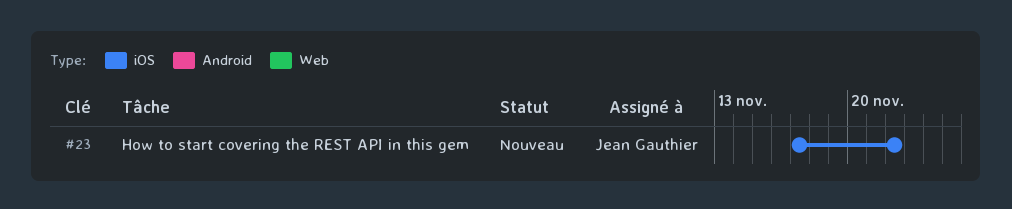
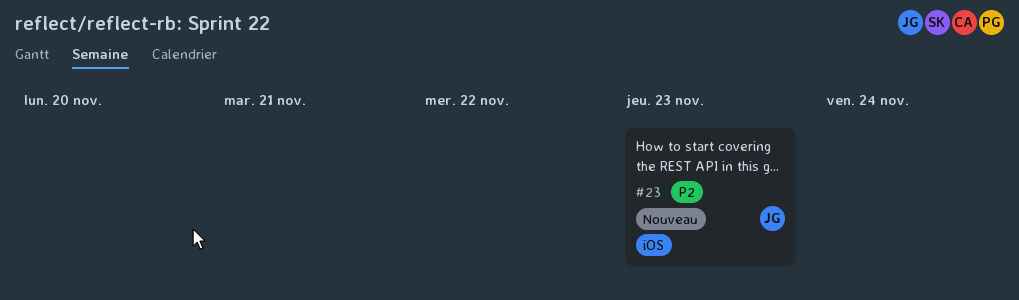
#23, due: Nov 22 -> Nov 23

